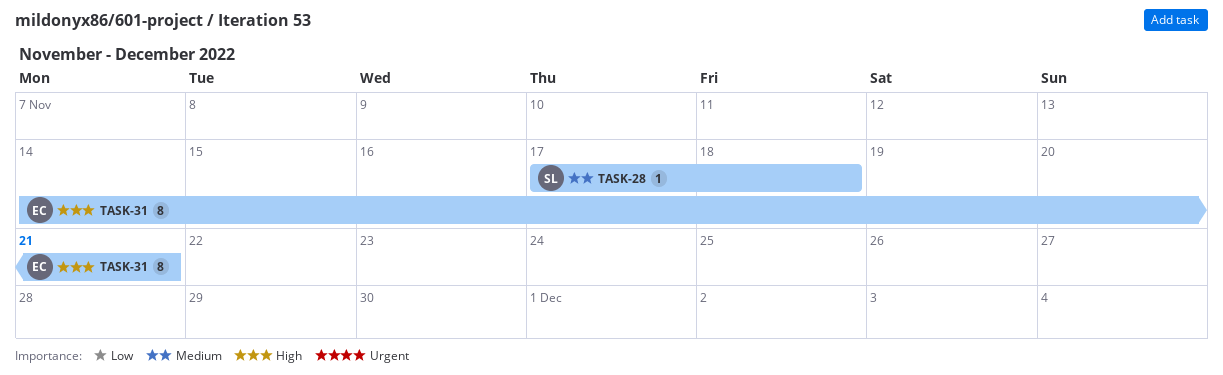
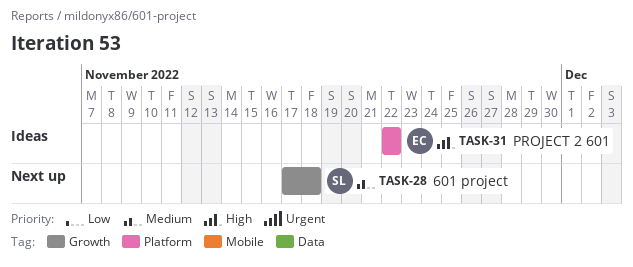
TASK-31, start: Nov 14 -> Nov 22
TASK-31, due: Nov 21 -> Nov 22

